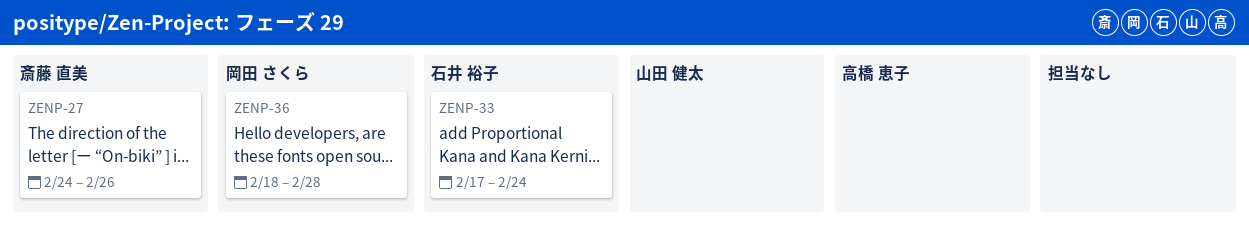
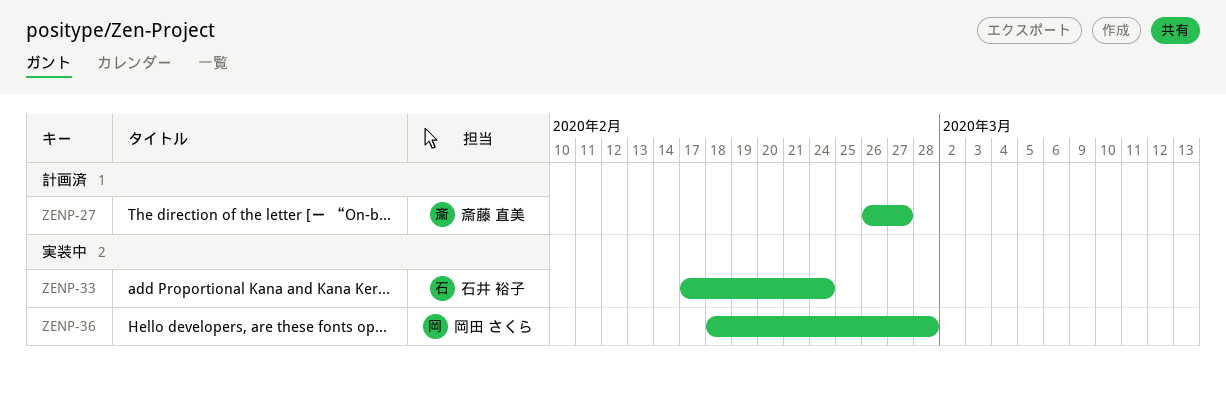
ZENP-27, start: Feb 24 -> Feb 26
ZENP-27, due: Feb 26 -> Feb 27

